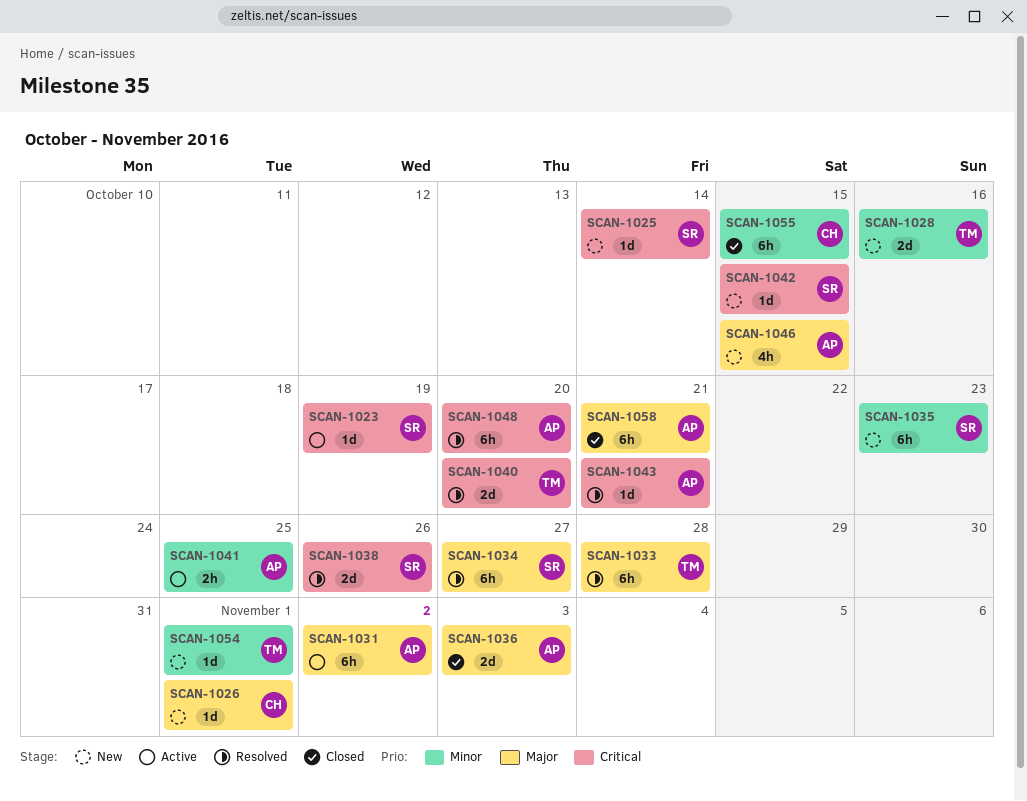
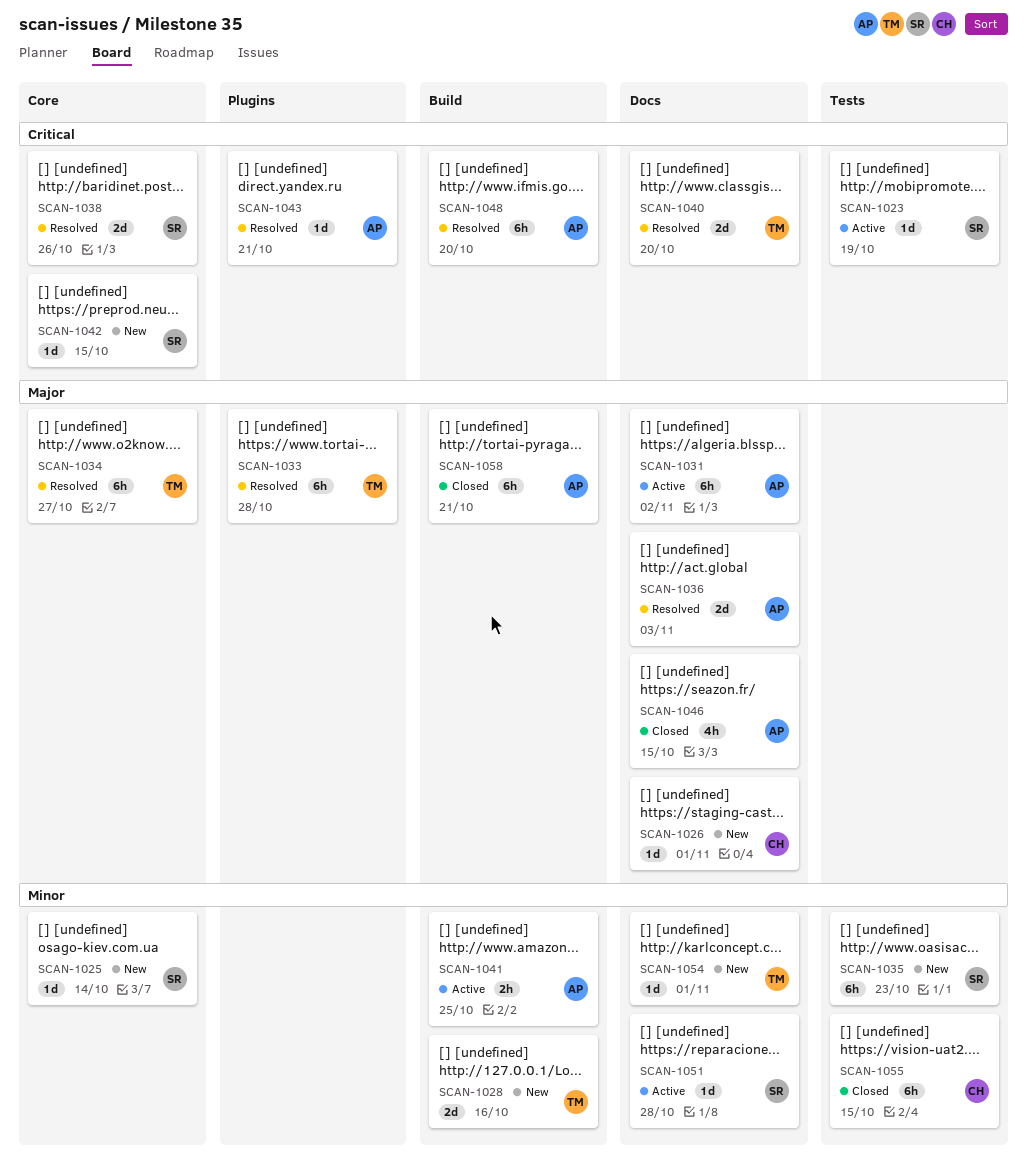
SCAN-1025, priority: Critical -> Minor
SCAN-1034, owner: SR -> TM
SCAN-1036, status: Closed -> Resolved
SCAN-1046, status: New -> Closed
SCAN-1051: none -> present

